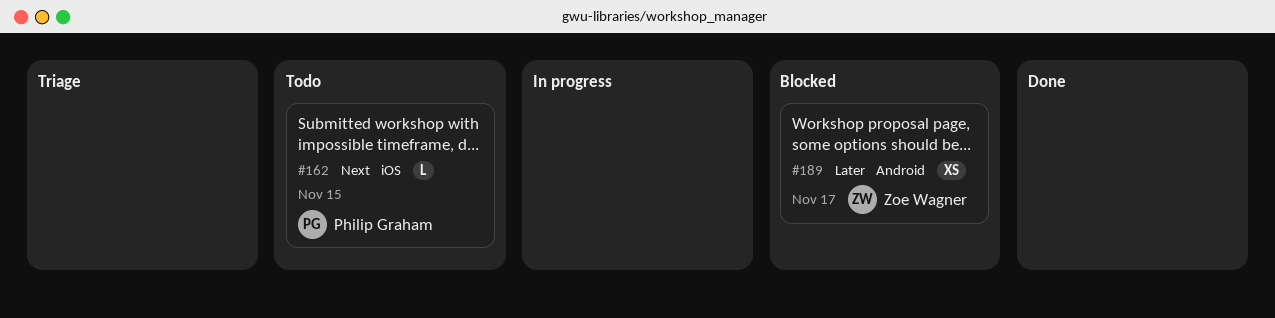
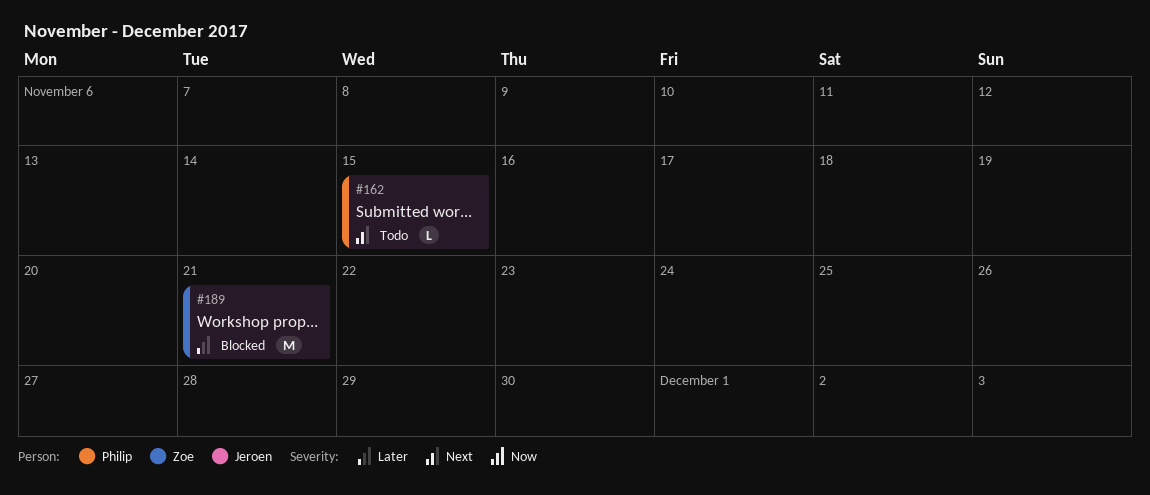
#189, estimate: XS -> M
#189, due: Nov 17 -> Nov 21

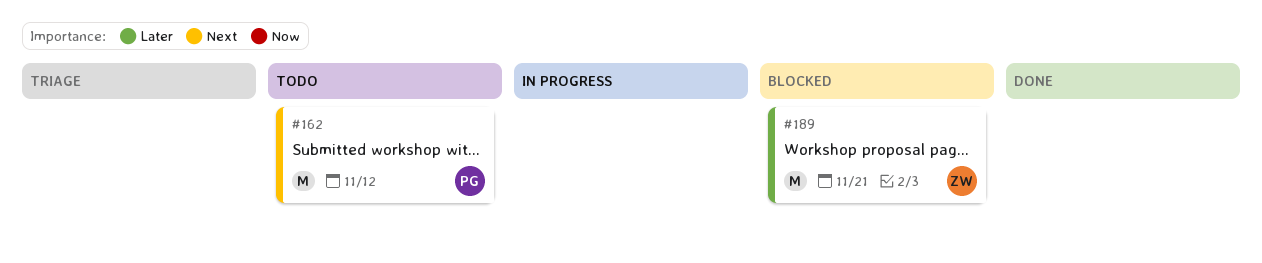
#162, estimate: L -> M
#162, due: Nov 15 -> Nov 12

